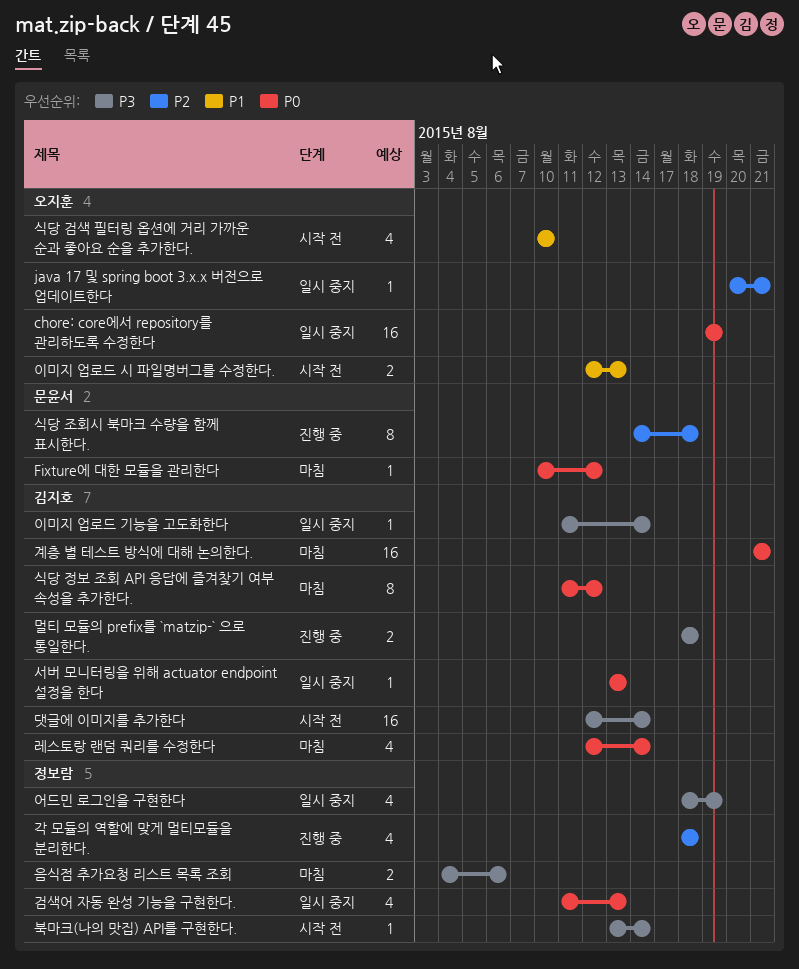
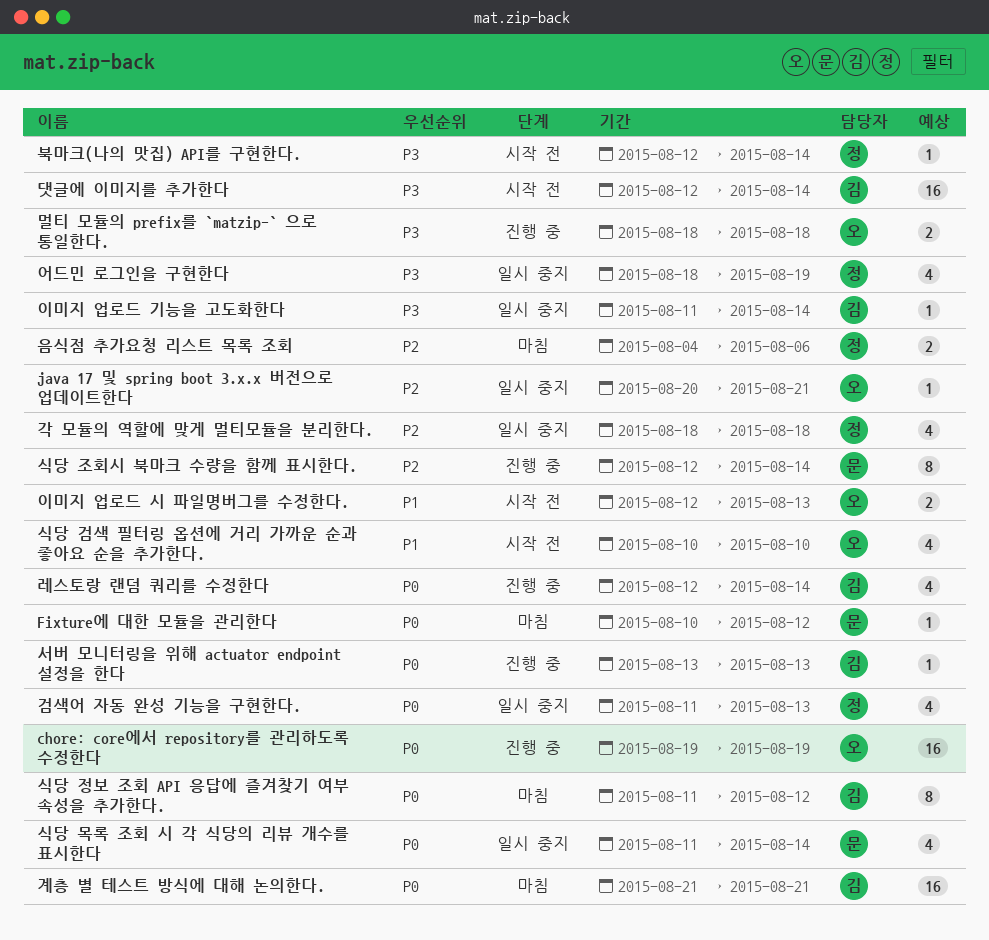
chore: core에서 repository를 관리하도록 수정한다, status: 일시 중지 -> 진행 중
각 모듈의 역할에 맞게 멀티모듈을 분리한다., status: 진행 중 -> 일시 중지
레스토랑 랜덤 쿼리를 수정한다, status: 마침 -> 진행 중
멀티 모듈의 prefix를 `matzip-` 으로 통일한다., owner: 김지호 -> 오지훈
북마크(나의 맛집) API를 구현한다., start: Aug 13 -> Aug 12
서버 모니터링을 위해 actuator endpoint 설정을 한다, status: 일시 중지 -> 진행 중
식당 목록 조회 시 각 식당의 리뷰 개수를 표시한다: none -> present
식당 조회시 북마크 수량을 함께 표시한다., start: Aug 14 -> Aug 12
식당 조회시 북마크 수량을 함께 표시한다., due: Aug 18 -> Aug 14
음식점 추가요청 리스트 목록 조회, priority: P3 -> P2

